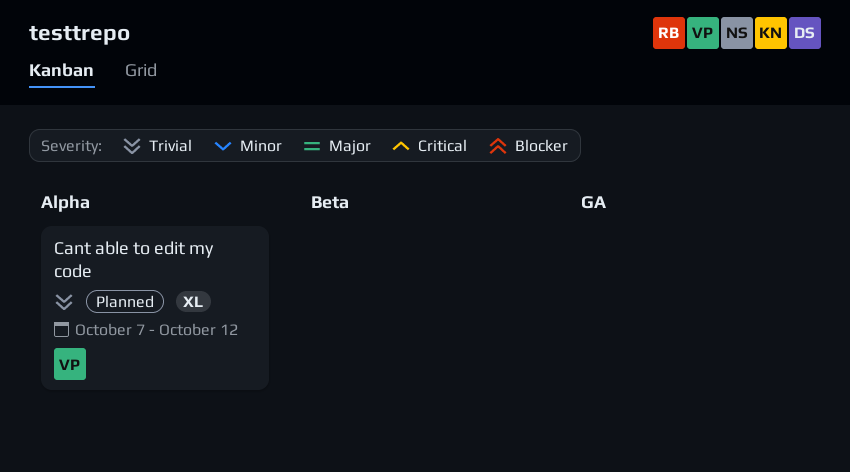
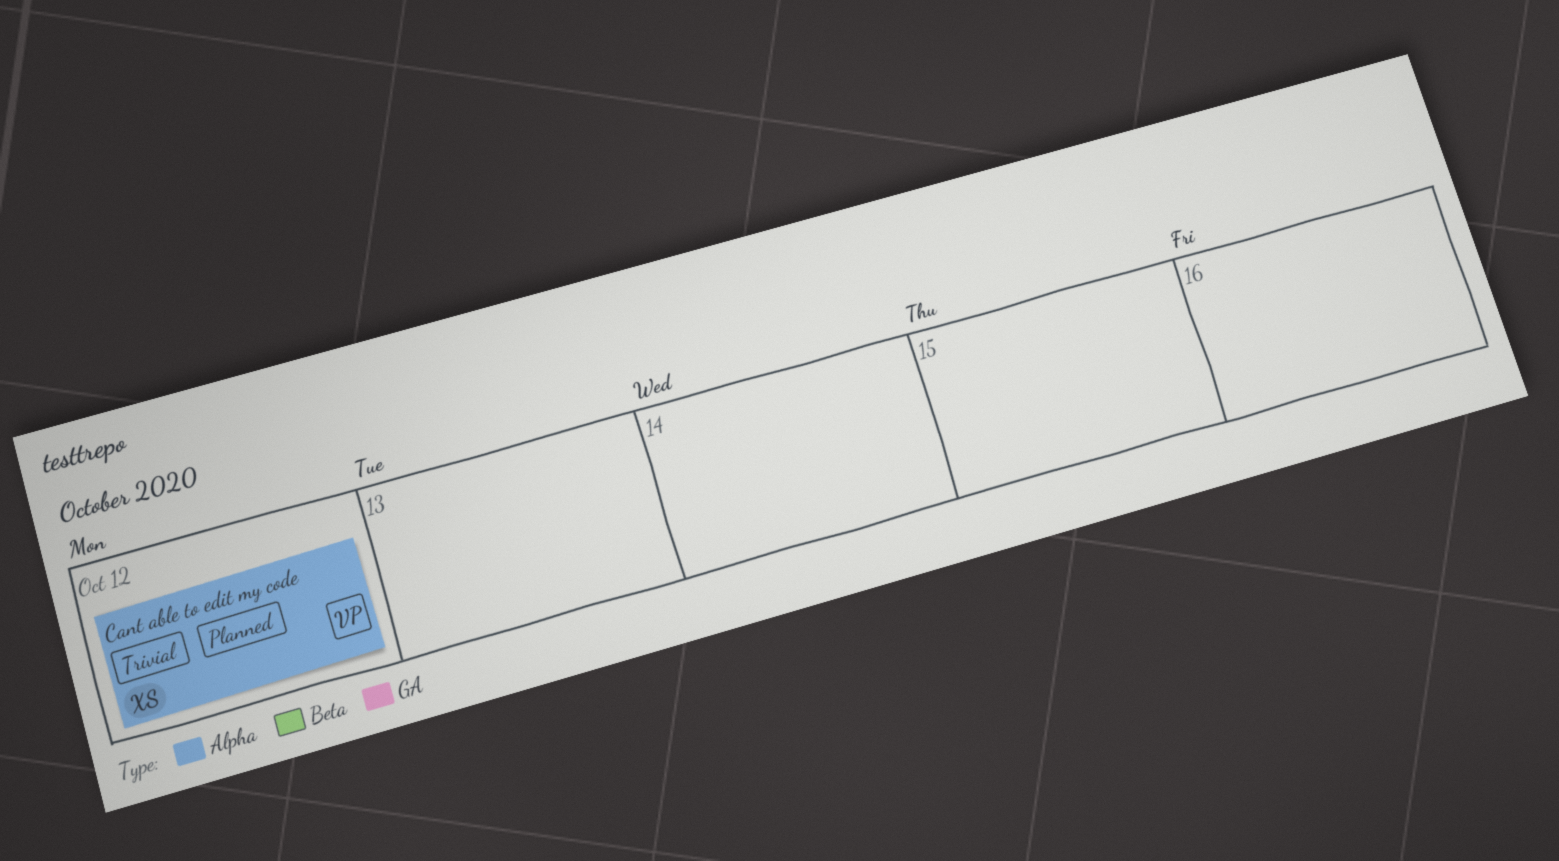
Cant able to edit my code, estimate: XL -> XS

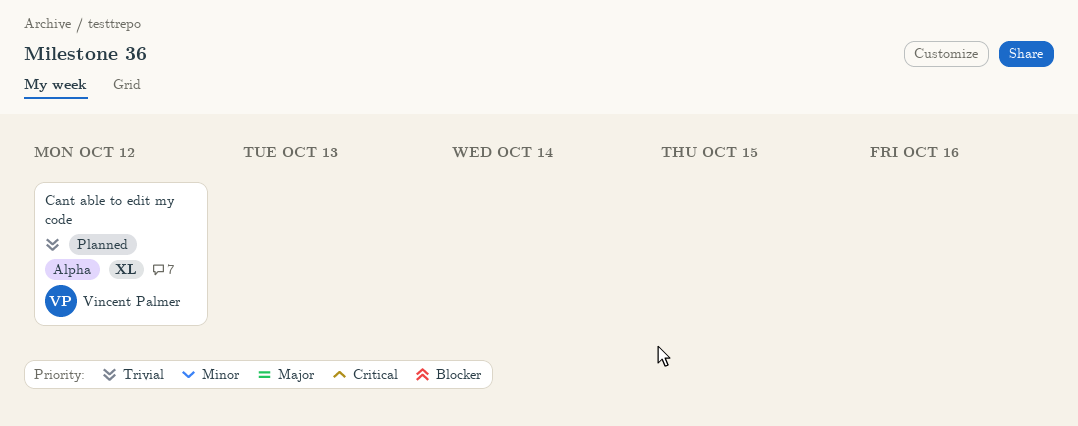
Cant able to edit my code, estimate: XS -> XL

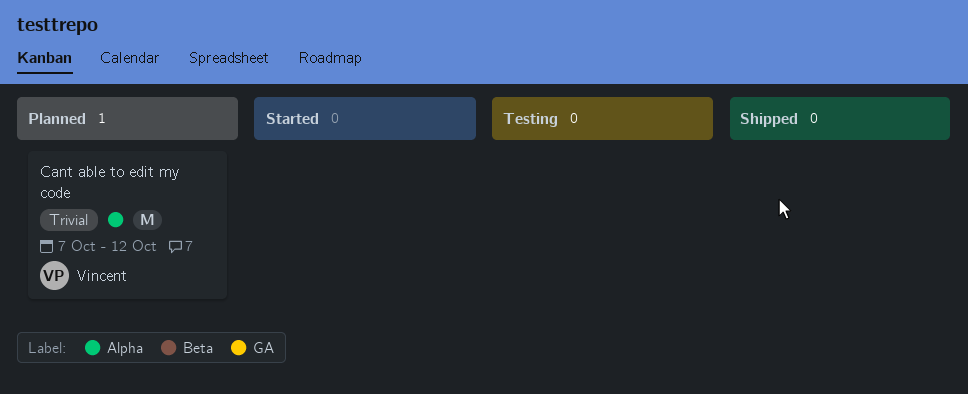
Cant able to edit my code, estimate: XL -> M

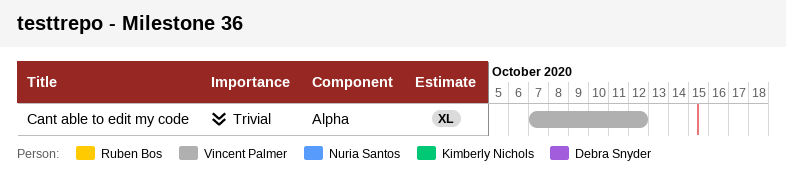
Cant able to edit my code, estimate: M -> XL

